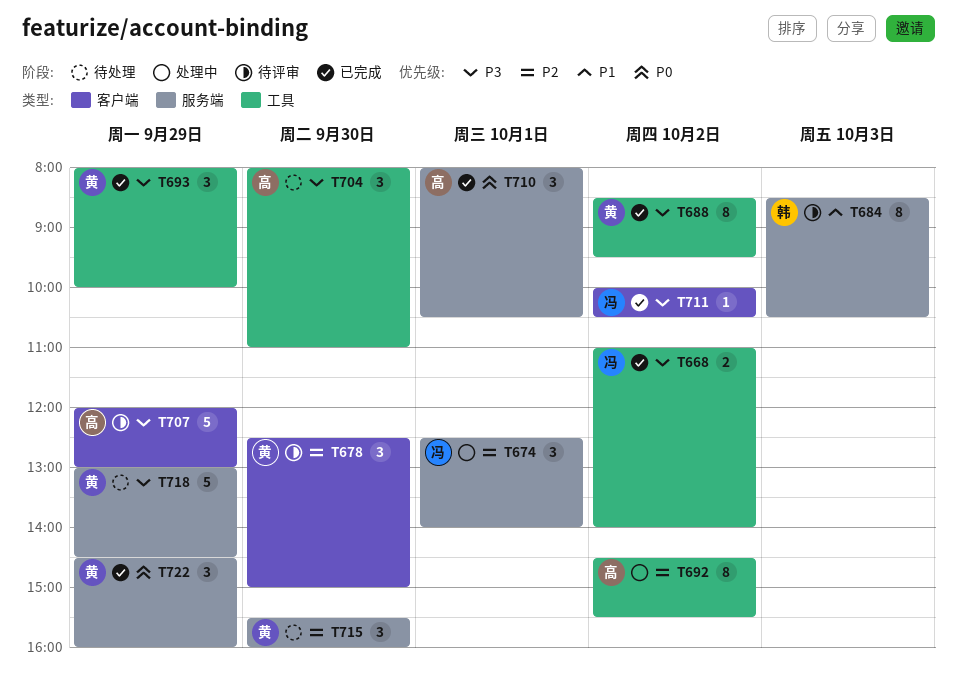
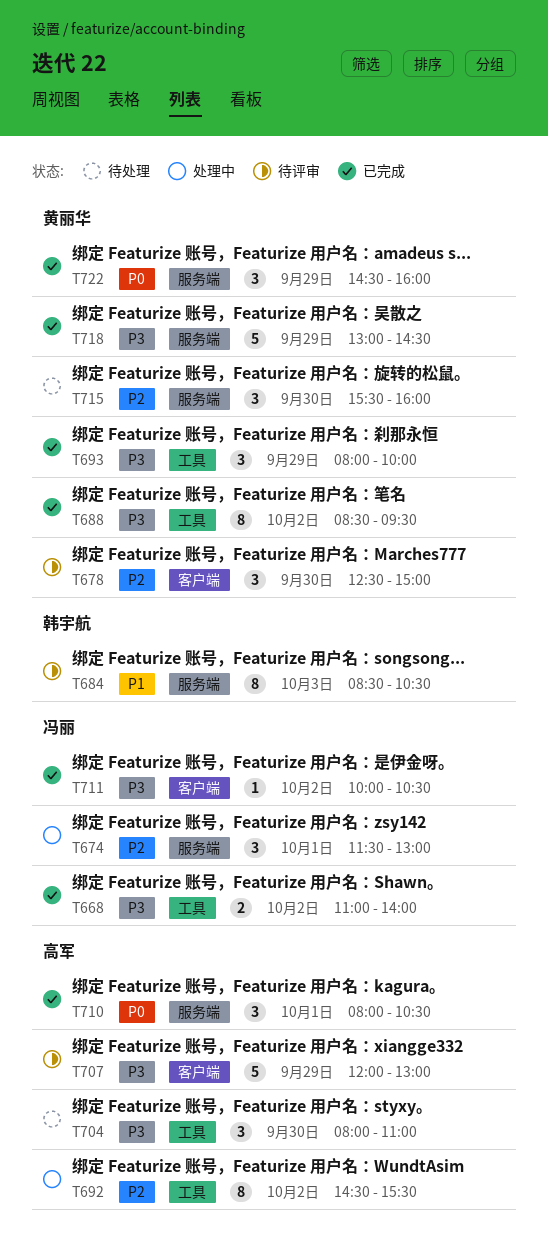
T674, begins: 12:30 -> 11:30
T674, ends: 14:00 -> 13:00
T718, status: 待处理 -> 已完成

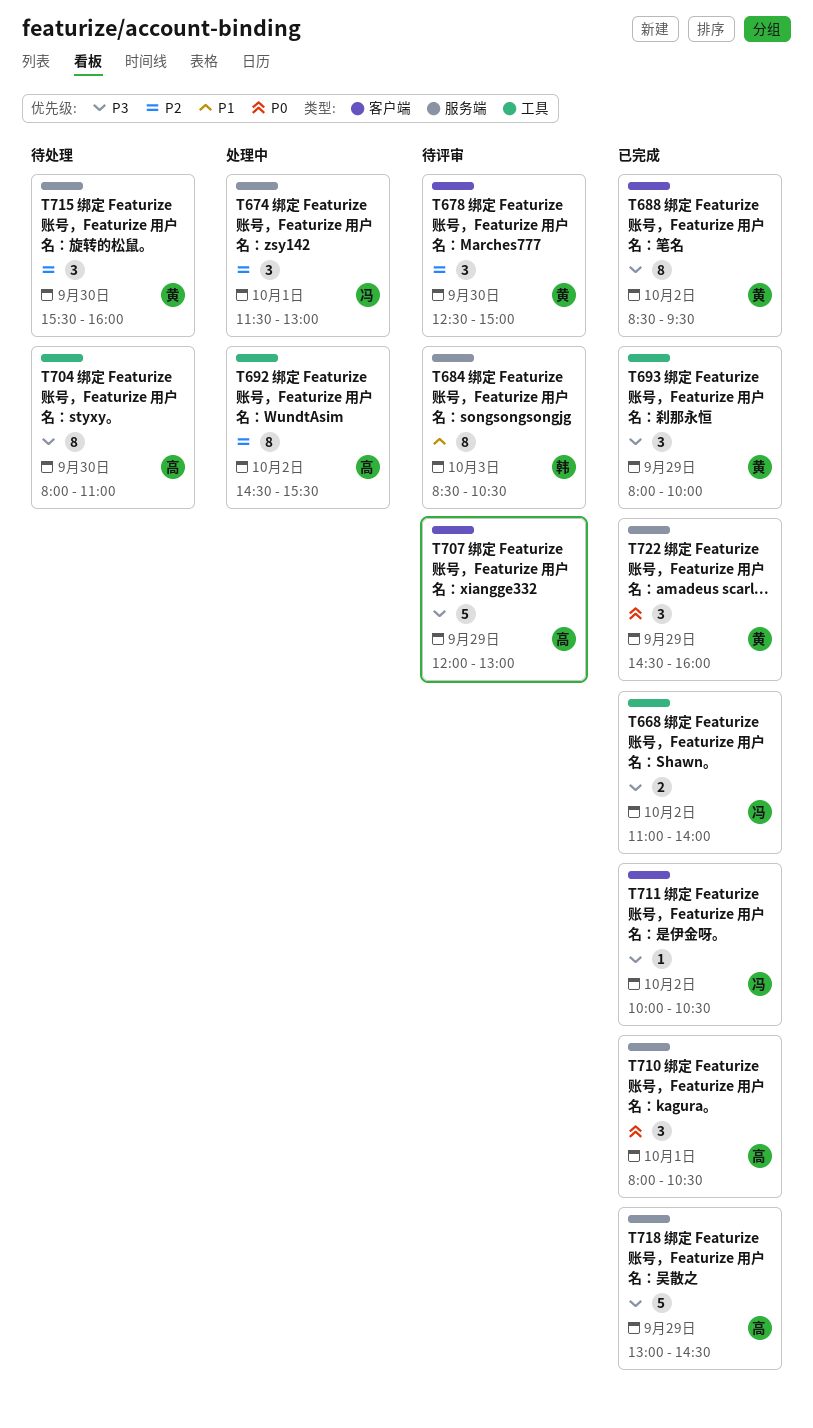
T688, label: 工具 -> 客户端
T704, estimate: 3 -> 8
T718, owner: 黄丽华 -> 高军

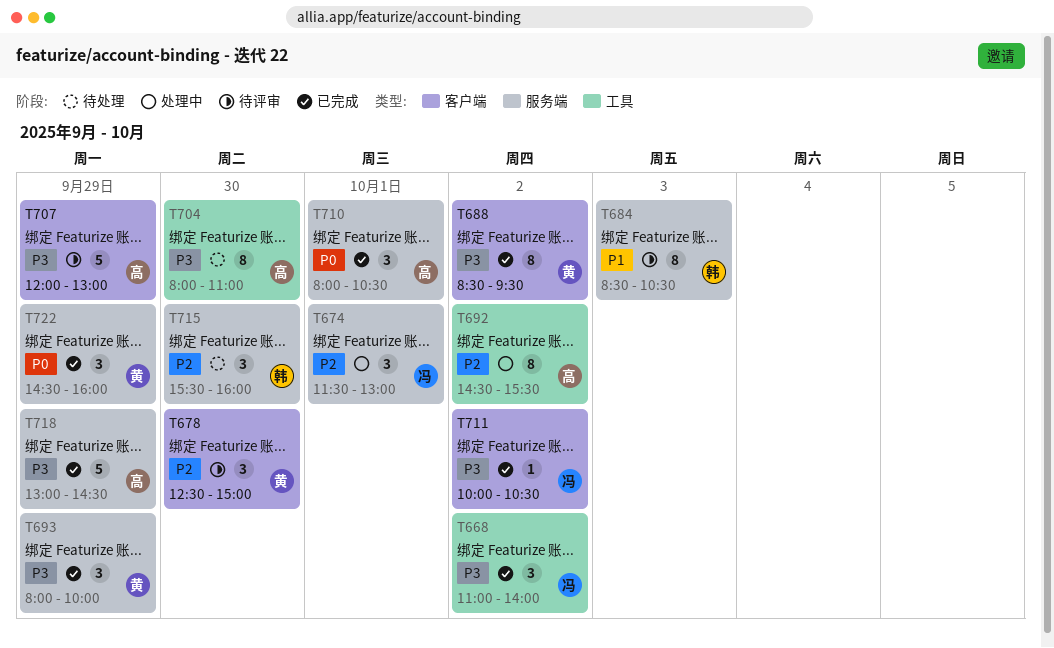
T668, estimate: 2 -> 3
T693, label: 工具 -> 服务端
T715, owner: 黄 -> 韩

